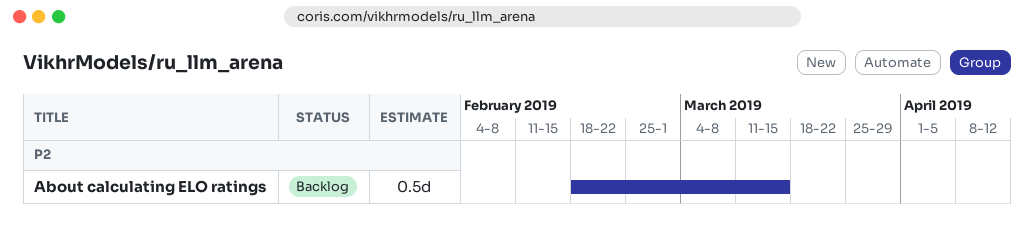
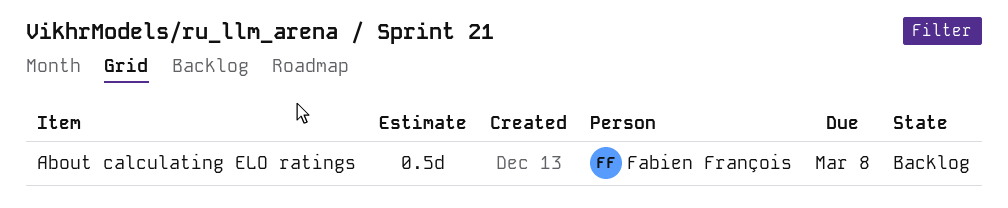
About calculating ELO ratings, due: Mar 15 -> Mar 8

